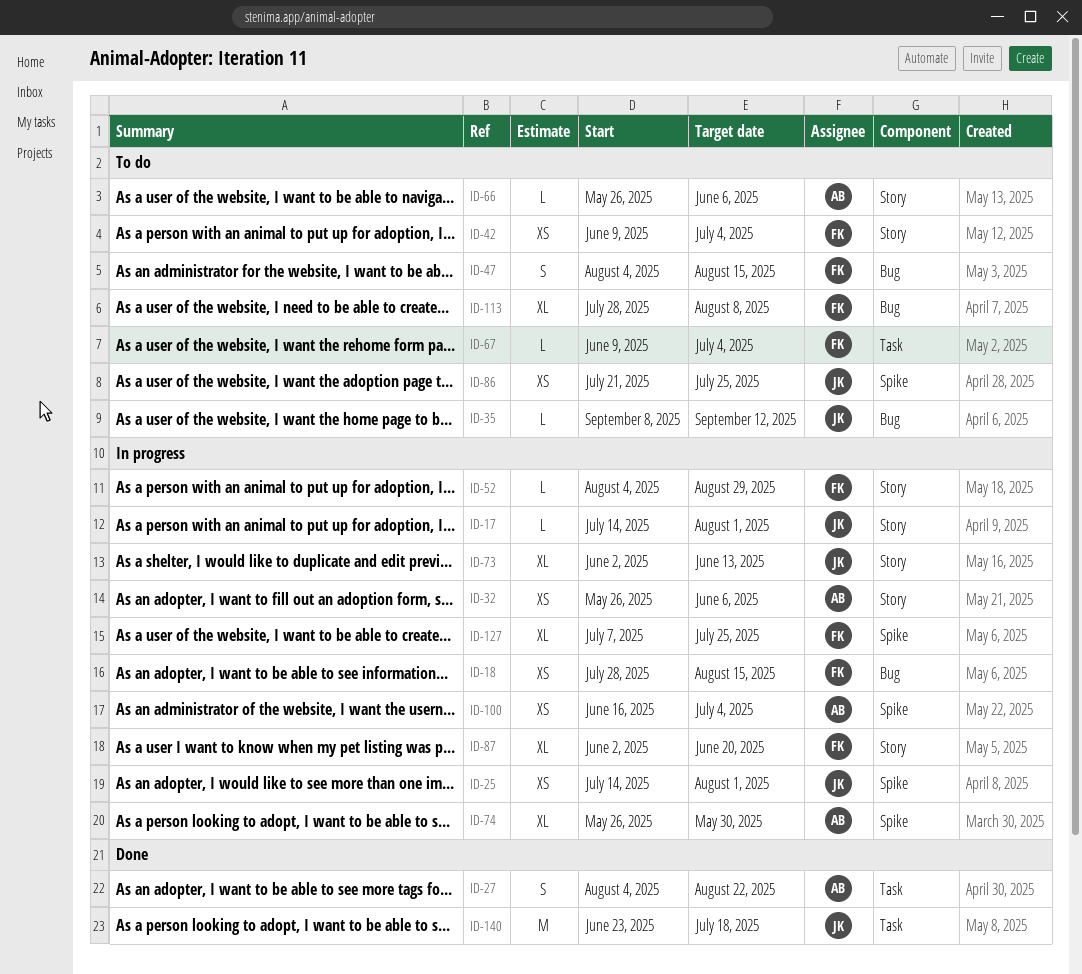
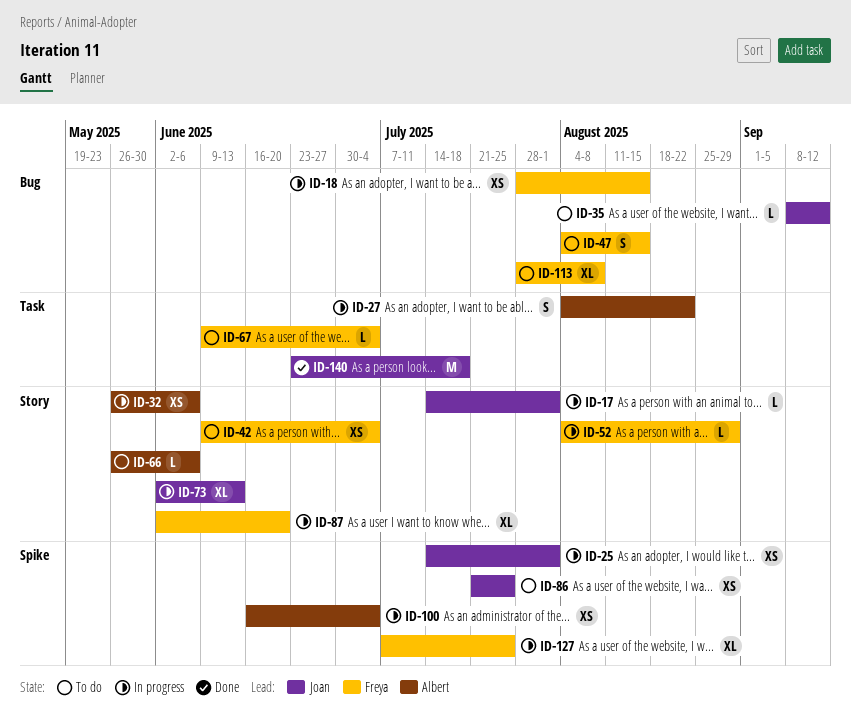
ID-27, status: Done -> In progress
ID-74: present -> none

